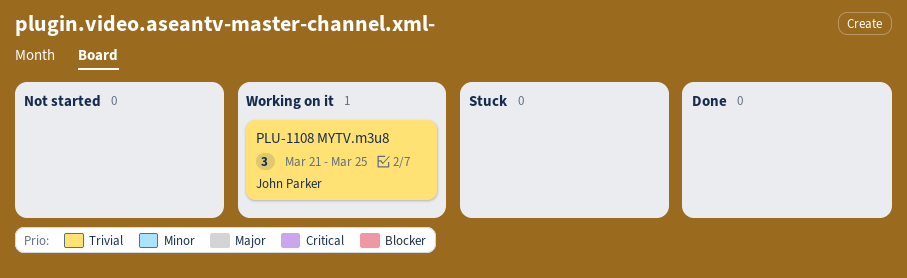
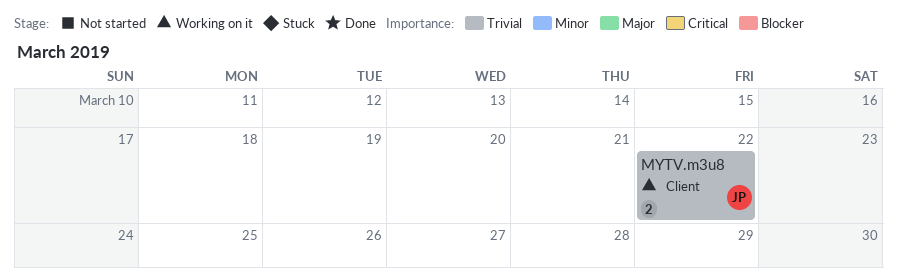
MYTV.m3u8, estimate: 3 -> 2
MYTV.m3u8, due: Mar 25 -> Mar 22

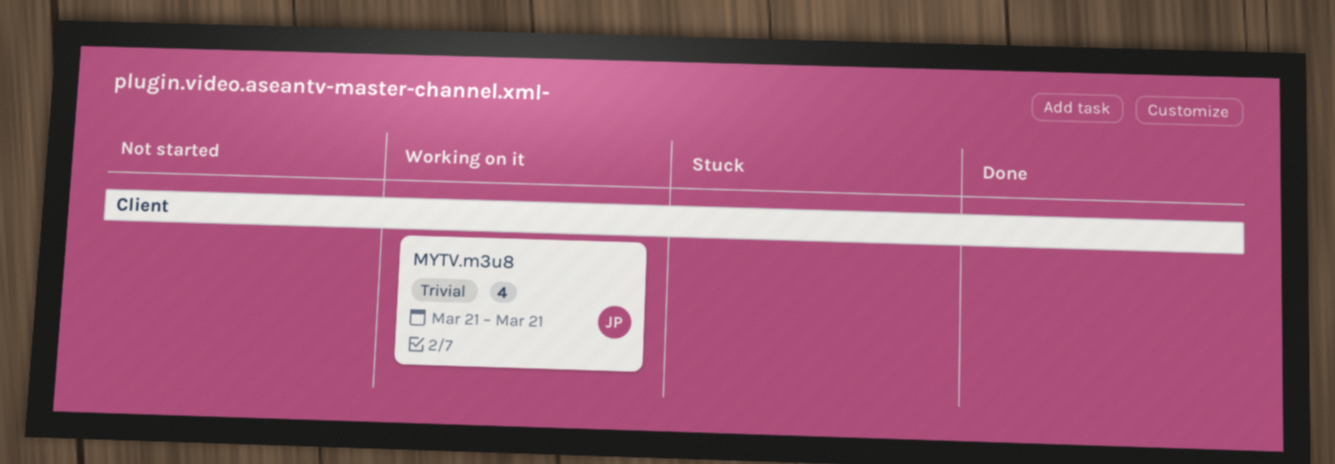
MYTV.m3u8, estimate: 2 -> 4
MYTV.m3u8, due: Mar 22 -> Mar 21

